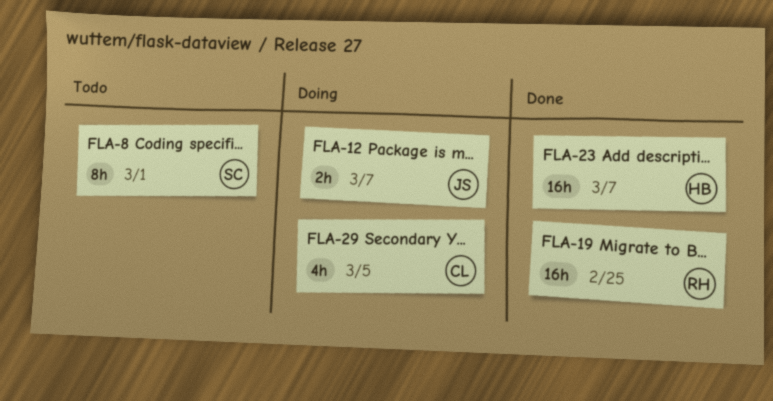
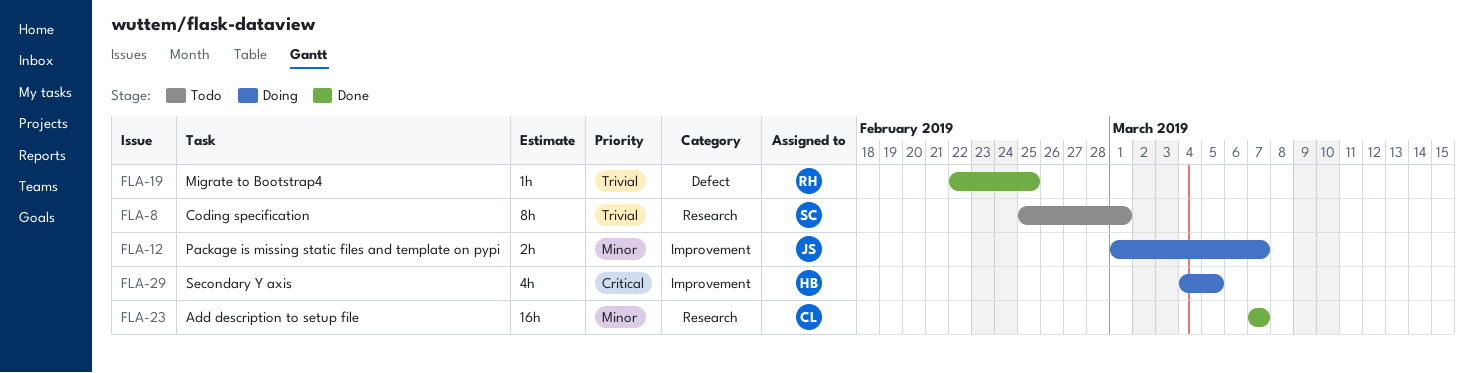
FLA-19, estimate: 16h -> 1h
FLA-23, owner: HB -> CL
FLA-29, owner: CL -> HB

